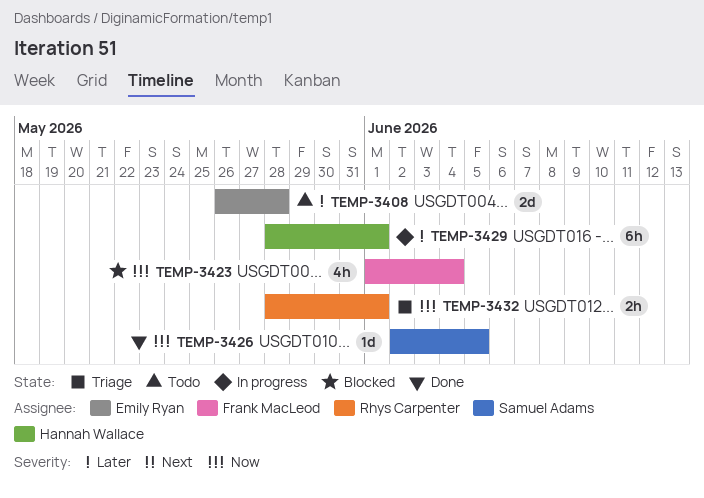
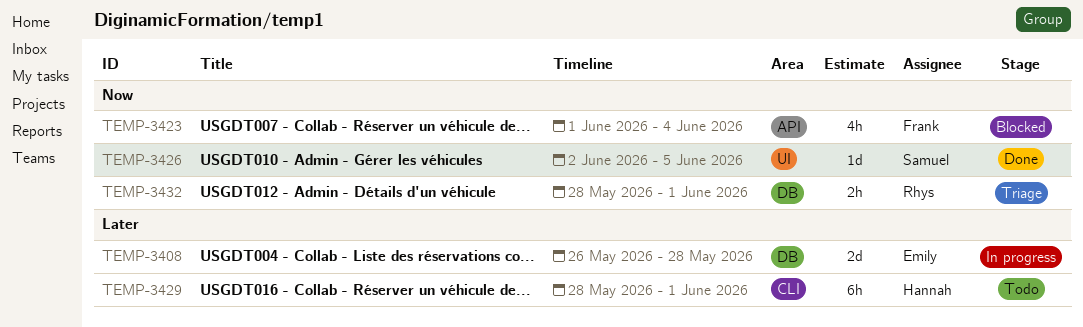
TEMP-3408, status: Todo -> In progress
TEMP-3429, status: In progress -> Todo

